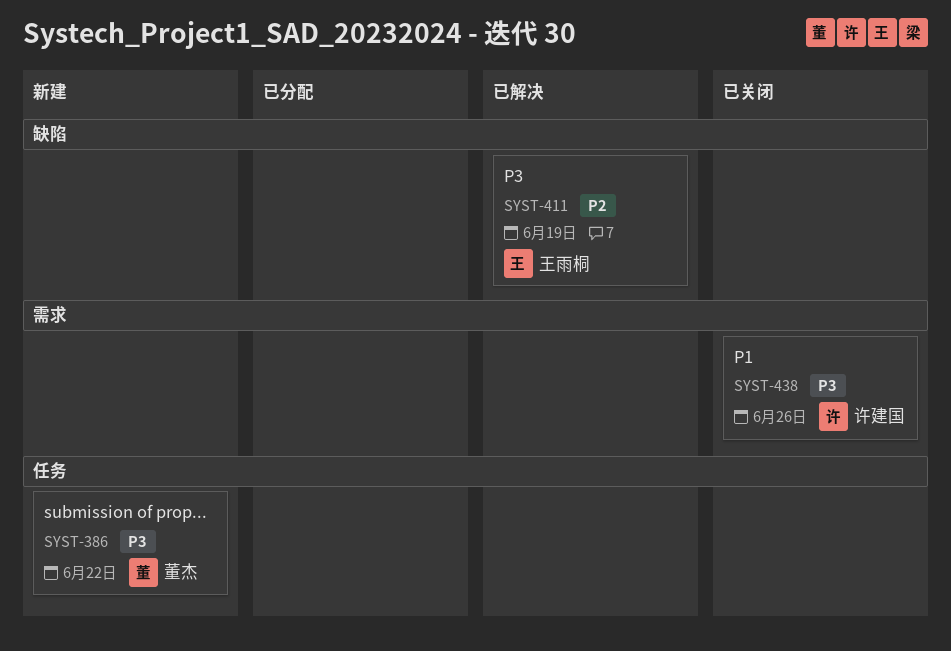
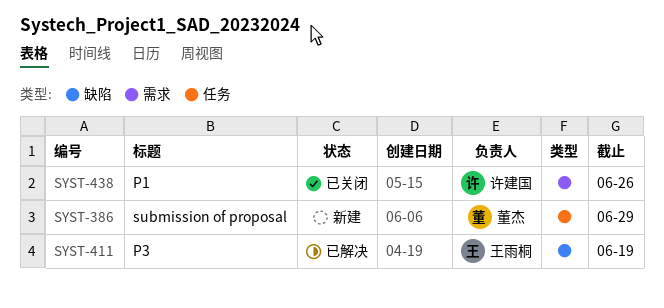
SYST-386, due: Jun 22 -> Jun 29

